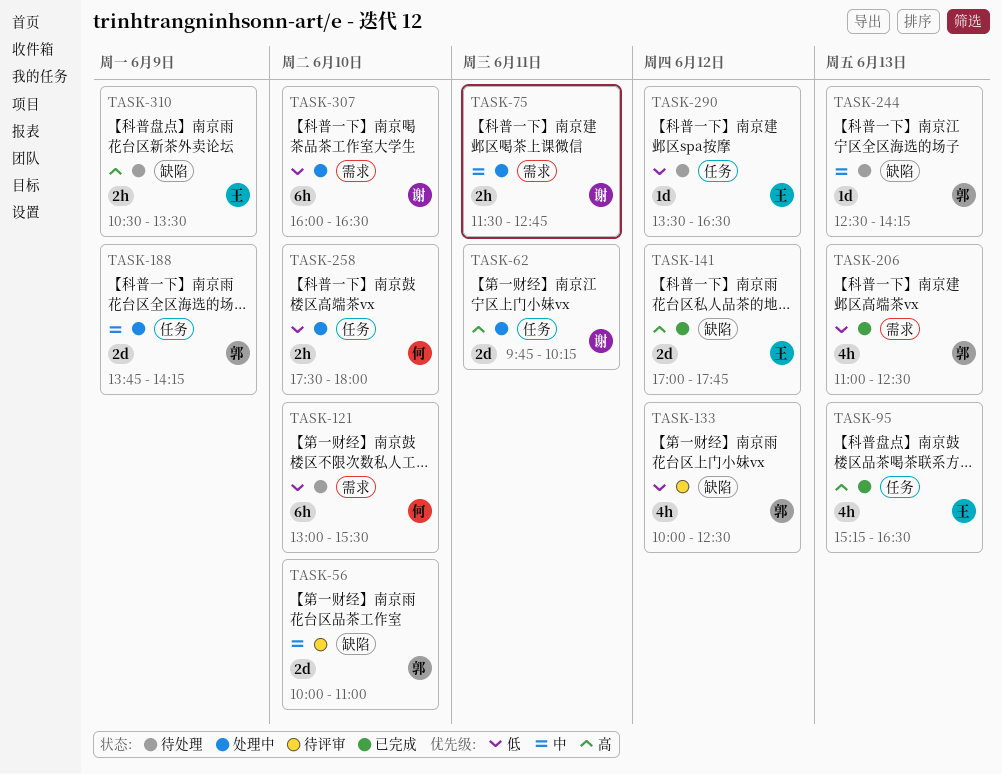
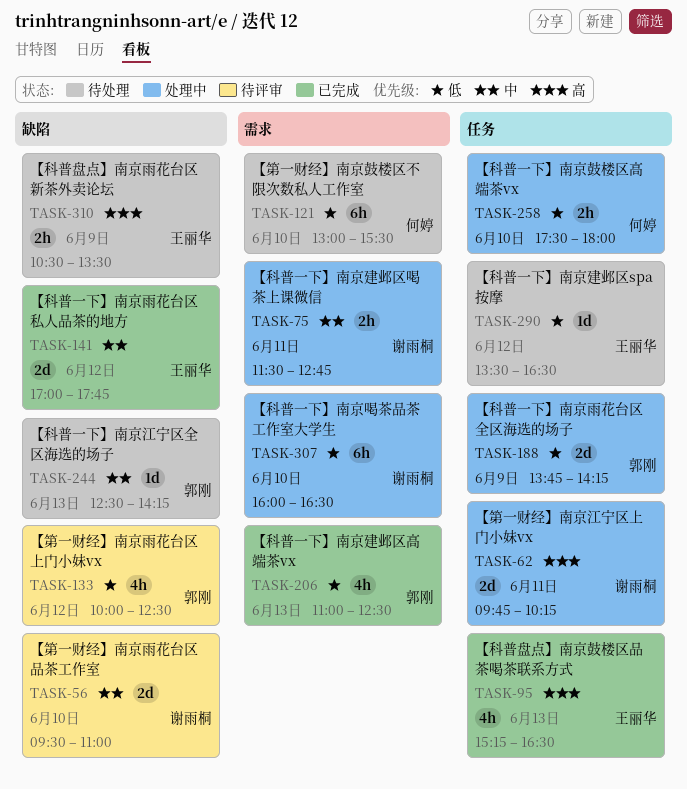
TASK-56, owner: 郭刚 -> 谢雨桐
TASK-56, begins: 10:00 -> 09:30
TASK-141, priority: 高 -> 中
TASK-188, priority: 中 -> 低

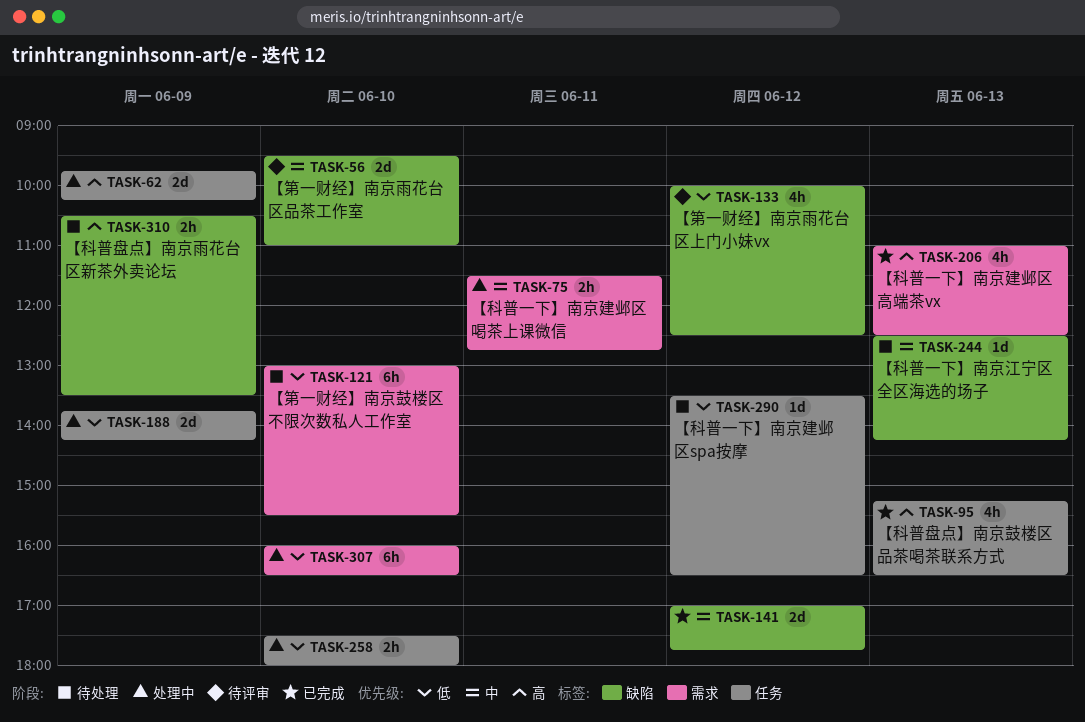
TASK-62, day: Jun 11 -> Jun 9
TASK-206, priority: 低 -> 高

